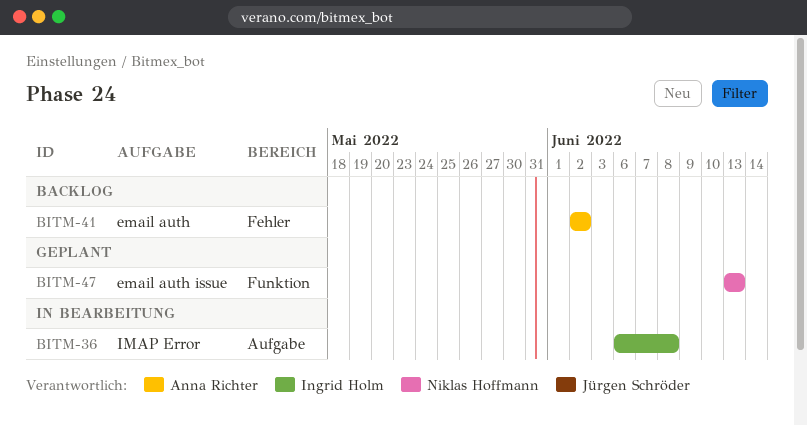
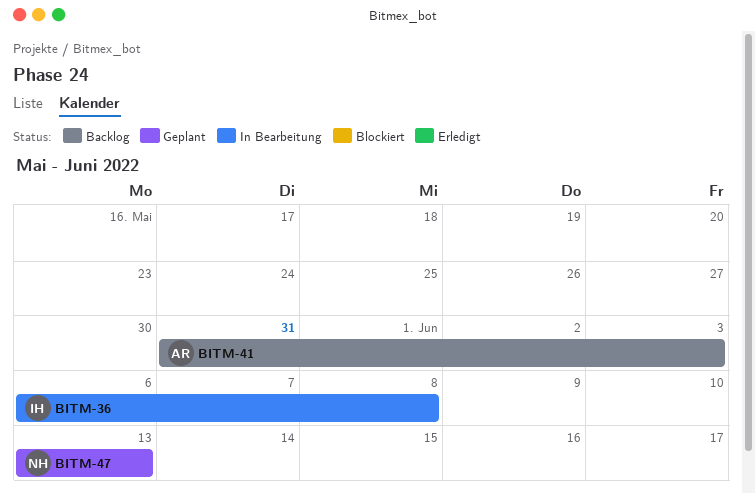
BITM-41, start: Jun 2 -> May 31
BITM-41, due: Jun 2 -> Jun 3

